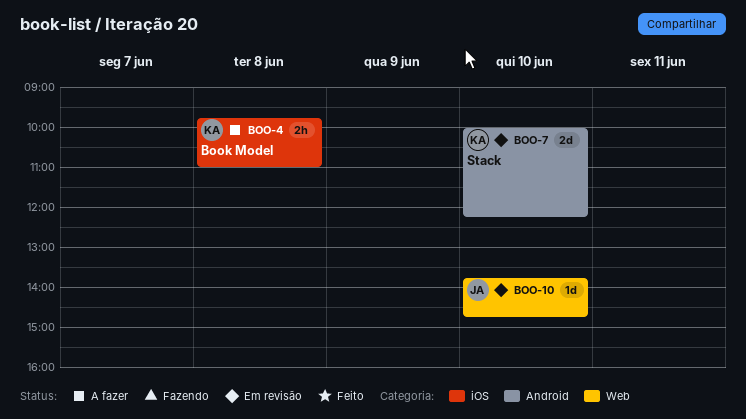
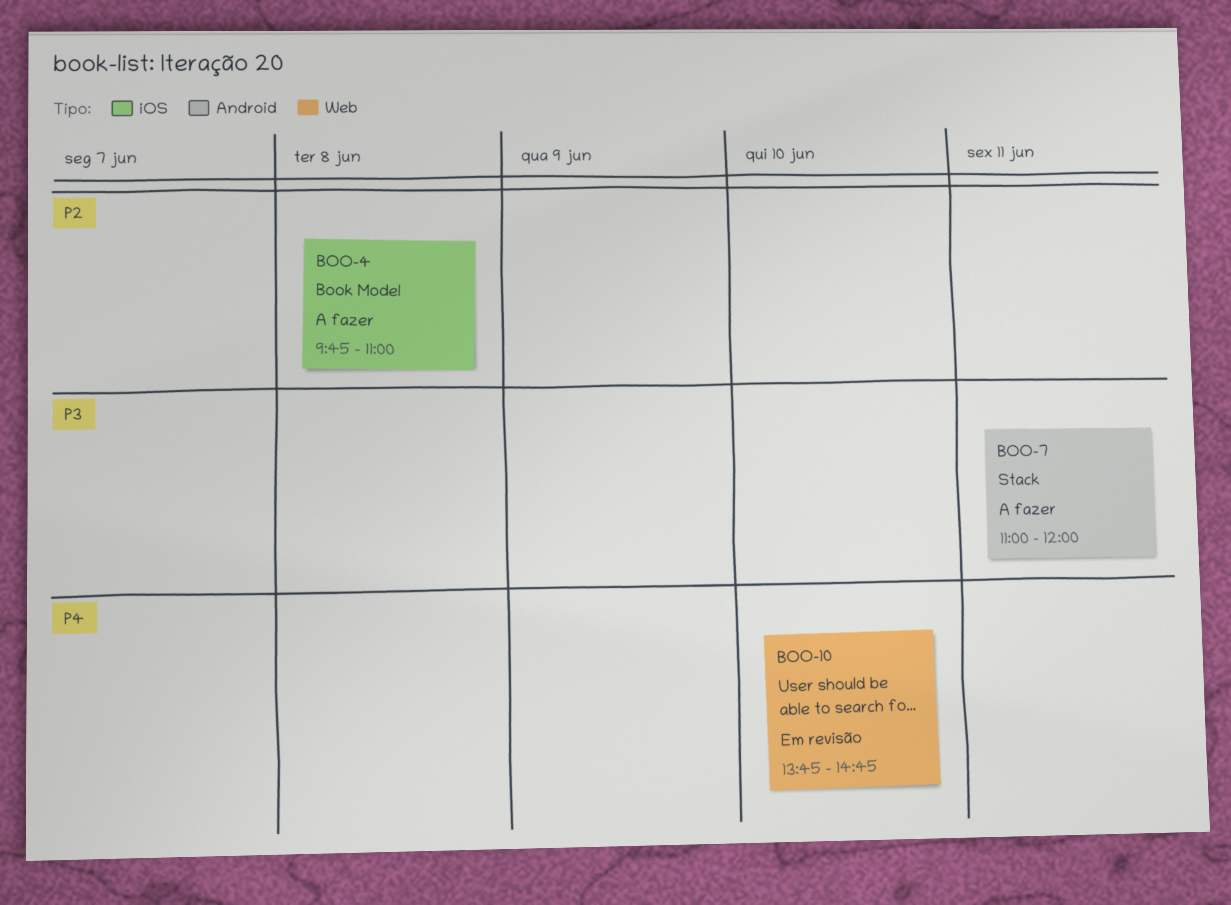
BOO-7, status: Em revisão -> A fazer
BOO-7, day: Jun 10 -> Jun 11
BOO-7, begins: 10:00 -> 11:00
BOO-7, ends: 12:15 -> 12:00

